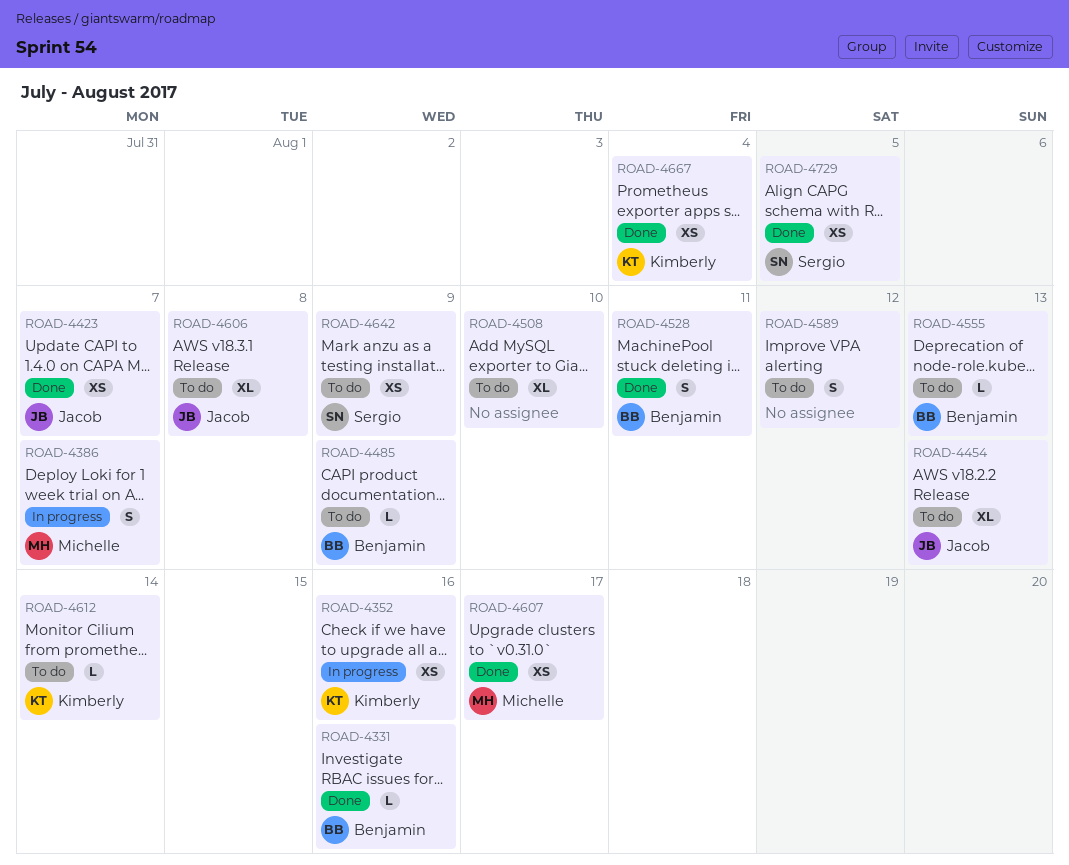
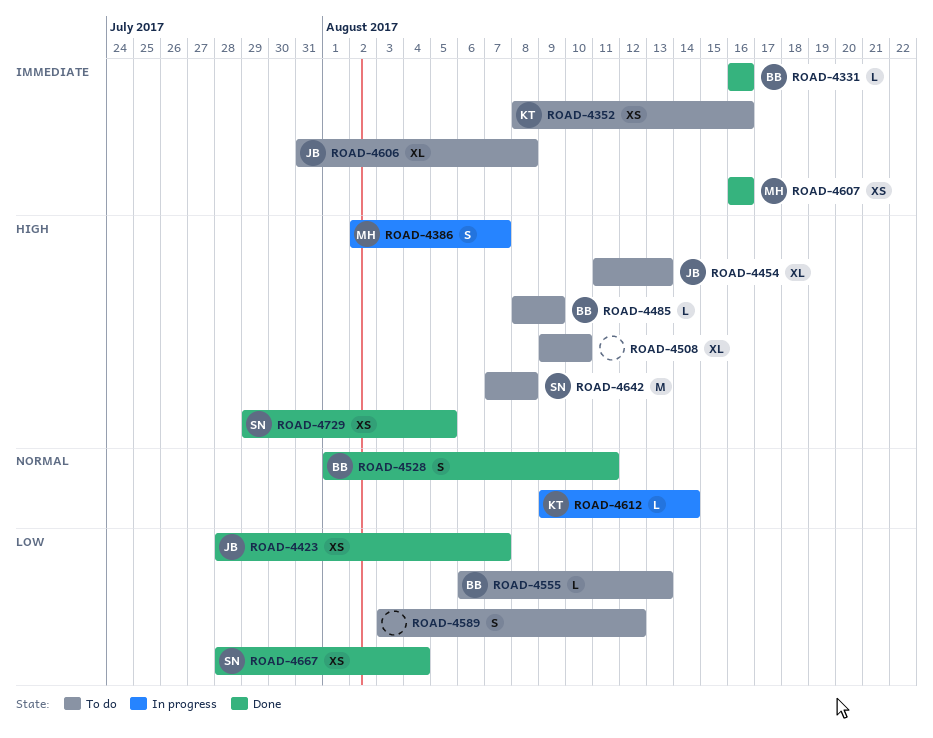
ROAD-4352, status: In progress -> To do
ROAD-4607, due: Aug 17 -> Aug 16
ROAD-4612, status: To do -> In progress
ROAD-4642, estimate: XS -> M
ROAD-4642, due: Aug 9 -> Aug 8
ROAD-4667, owner: Kimberly -> Sergio

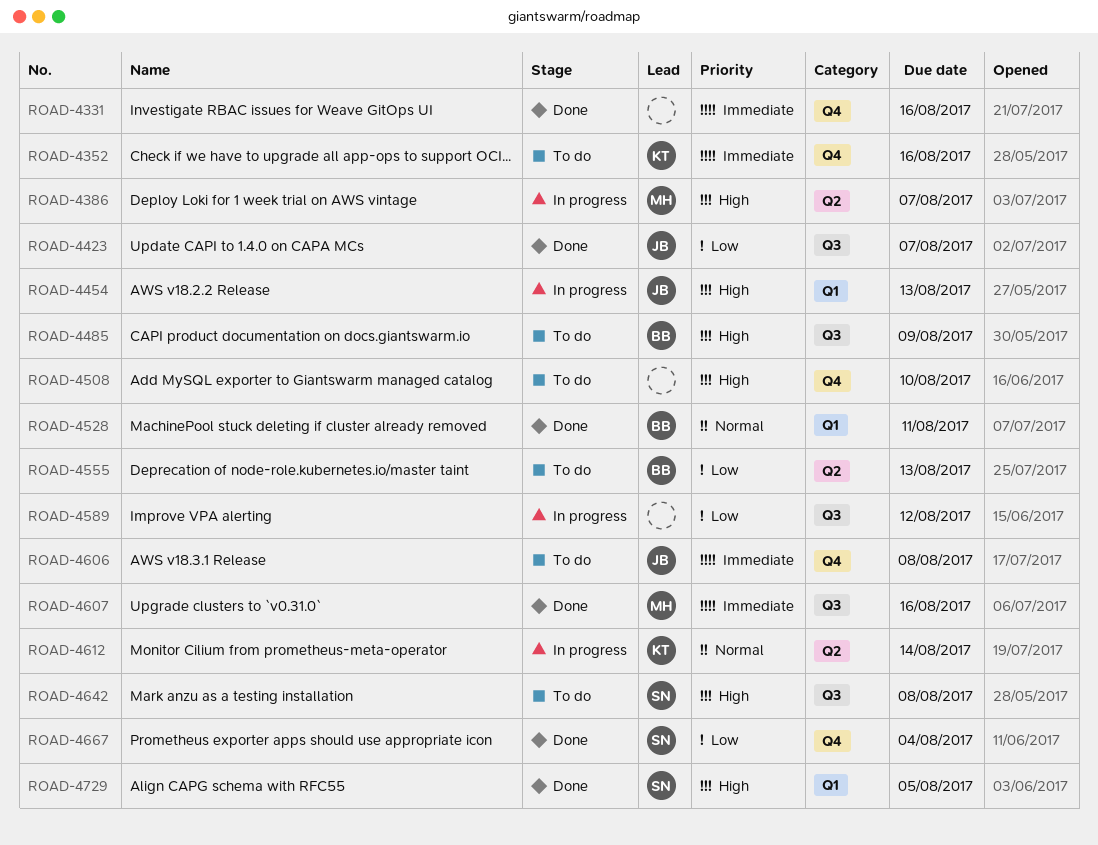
ROAD-4331, owner: BB -> none
ROAD-4454, status: To do -> In progress
ROAD-4589, status: To do -> In progress

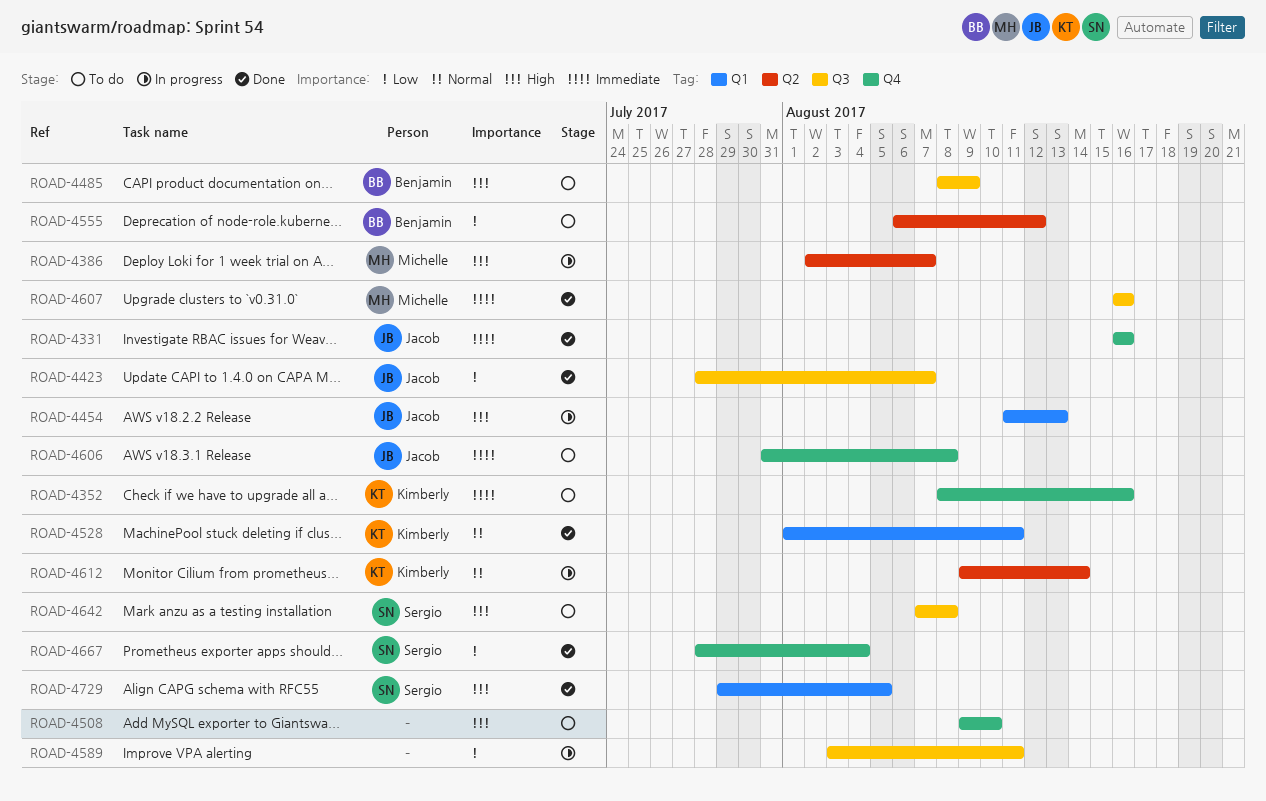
ROAD-4331, owner: none -> Jacob
ROAD-4528, owner: Benjamin -> Kimberly
ROAD-4555, due: Aug 13 -> Aug 12
ROAD-4589, due: Aug 12 -> Aug 11

